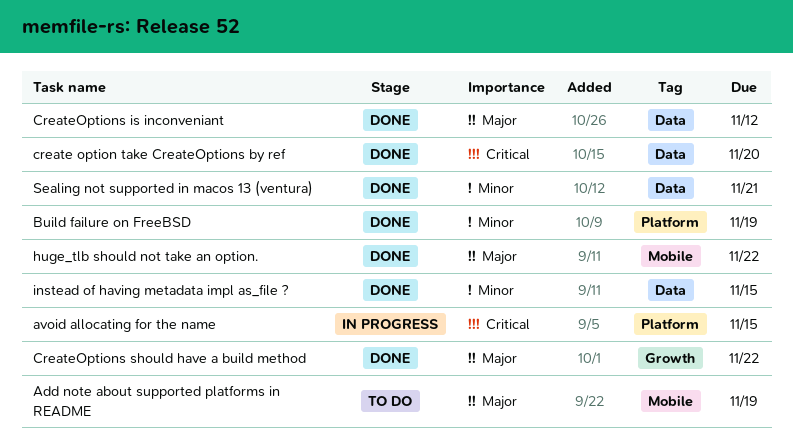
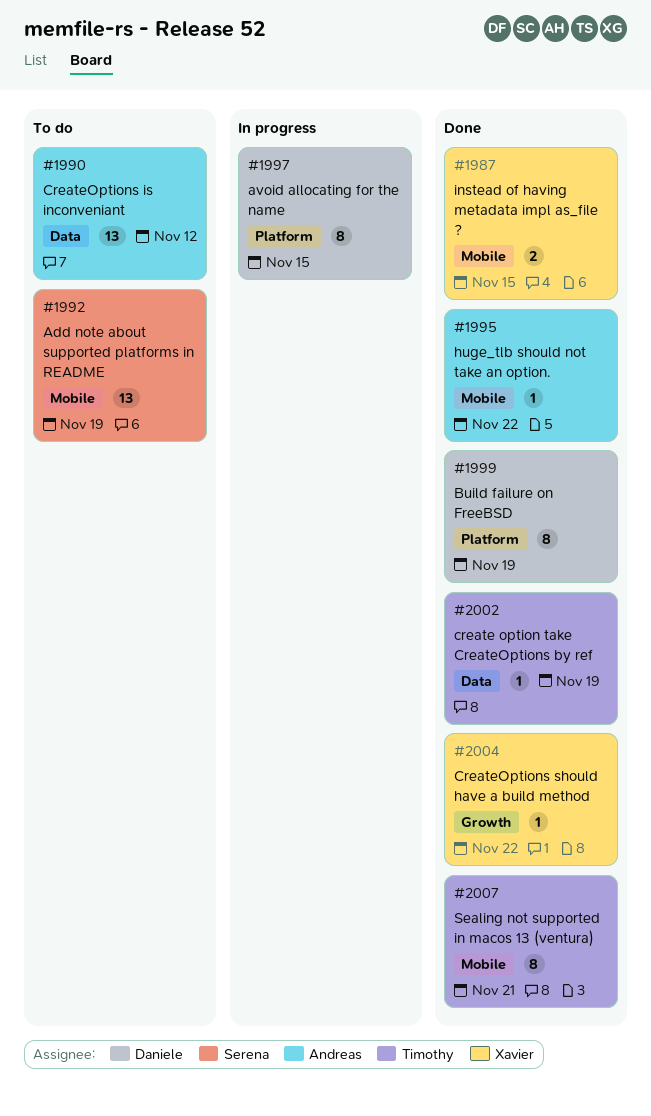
create option take CreateOptions by ref, due: Nov 20 -> Nov 19
CreateOptions is inconveniant, status: Done -> To do
instead of having metadata impl as_file ?, label: Data -> Mobile
Sealing not supported in macos 13 (ventura), label: Data -> Mobile

